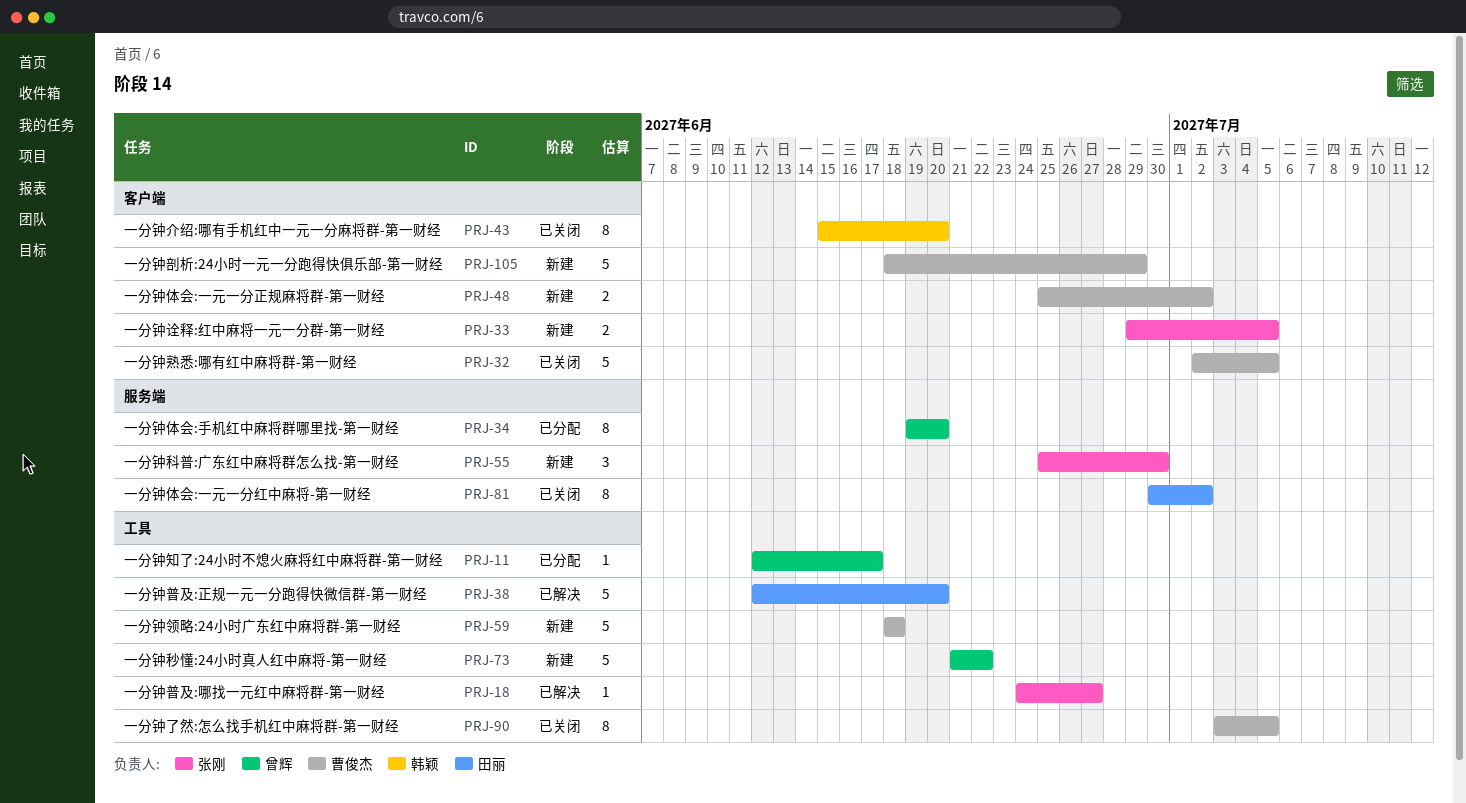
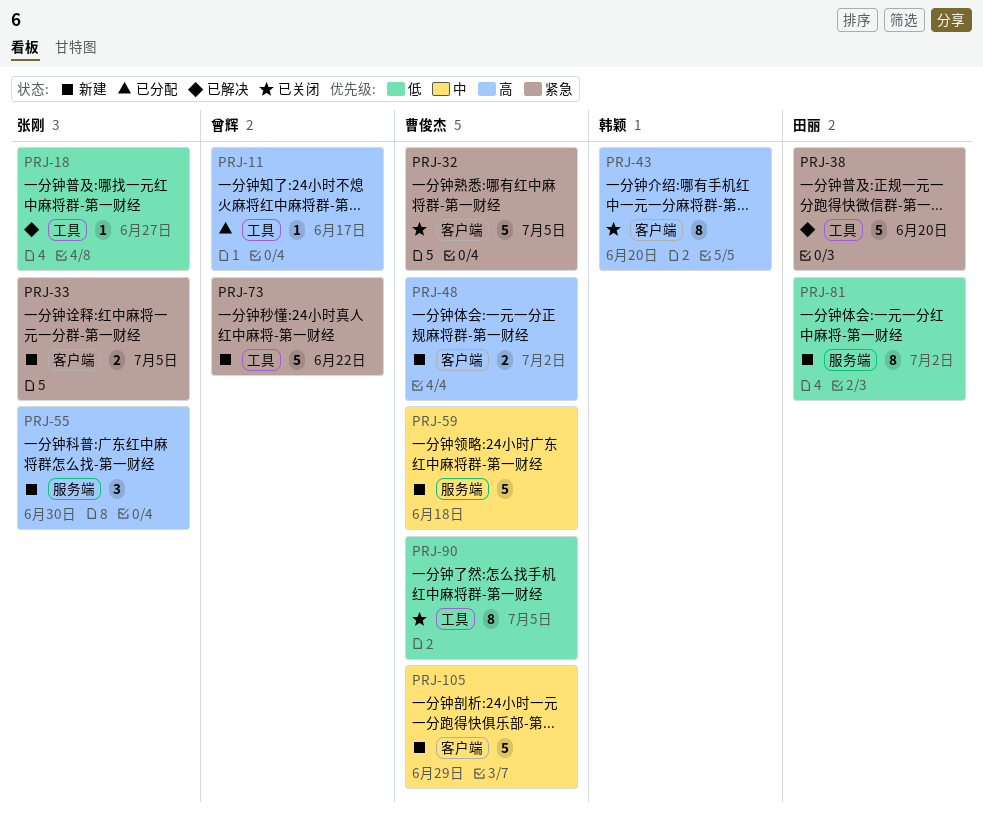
PRJ-34: present -> none
PRJ-59, label: 工具 -> 服务端
PRJ-81, status: 已关闭 -> 新建

